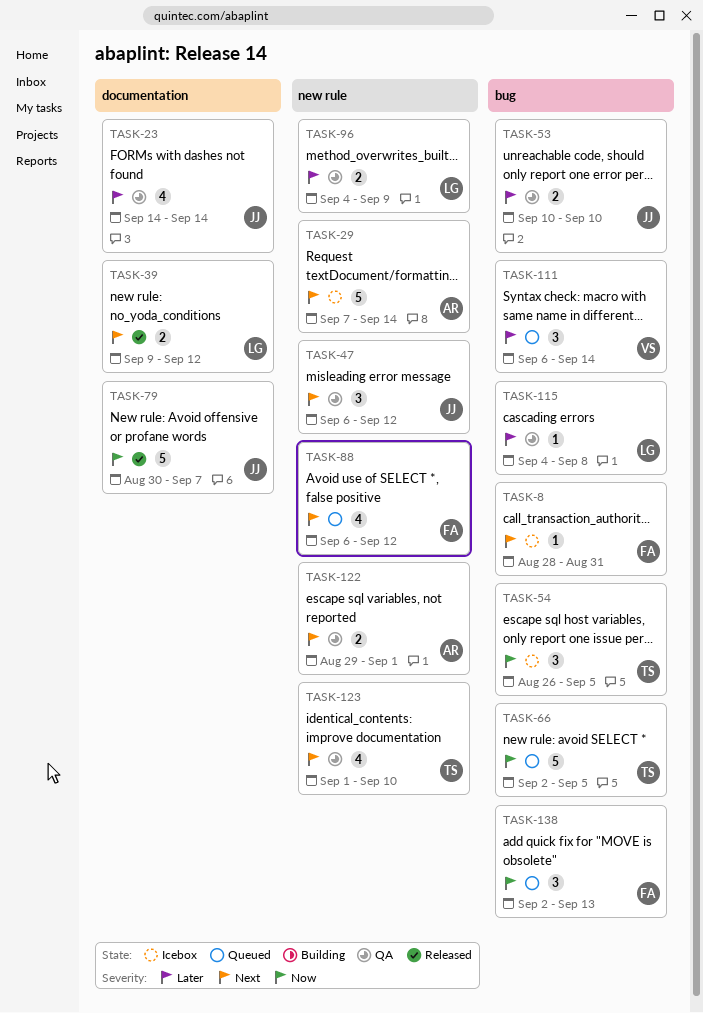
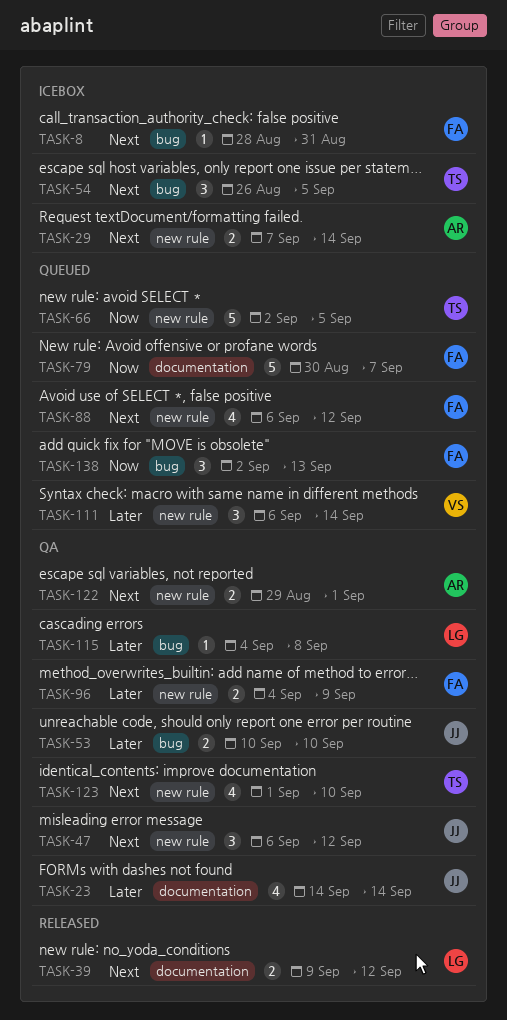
TASK-29, estimate: 5 -> 2
TASK-54, priority: Now -> Next
TASK-66, label: bug -> new rule
TASK-79, status: Released -> Queued
TASK-79, owner: JJ -> FA
TASK-96, owner: LG -> FA
TASK-111, label: bug -> new rule

